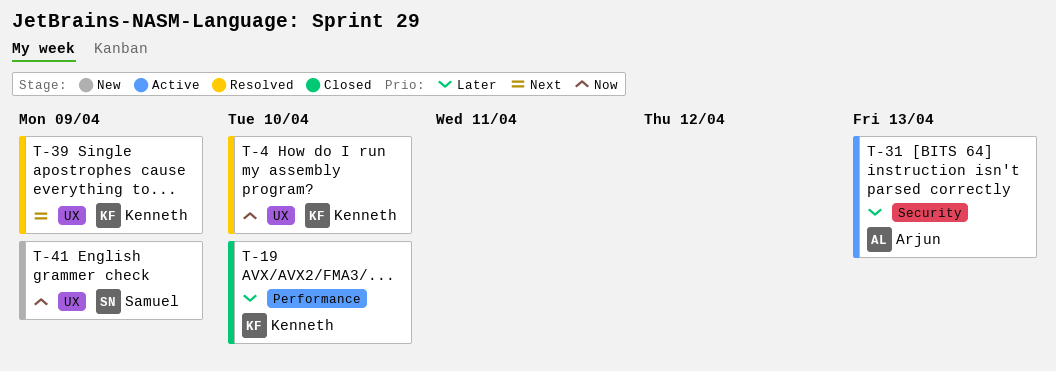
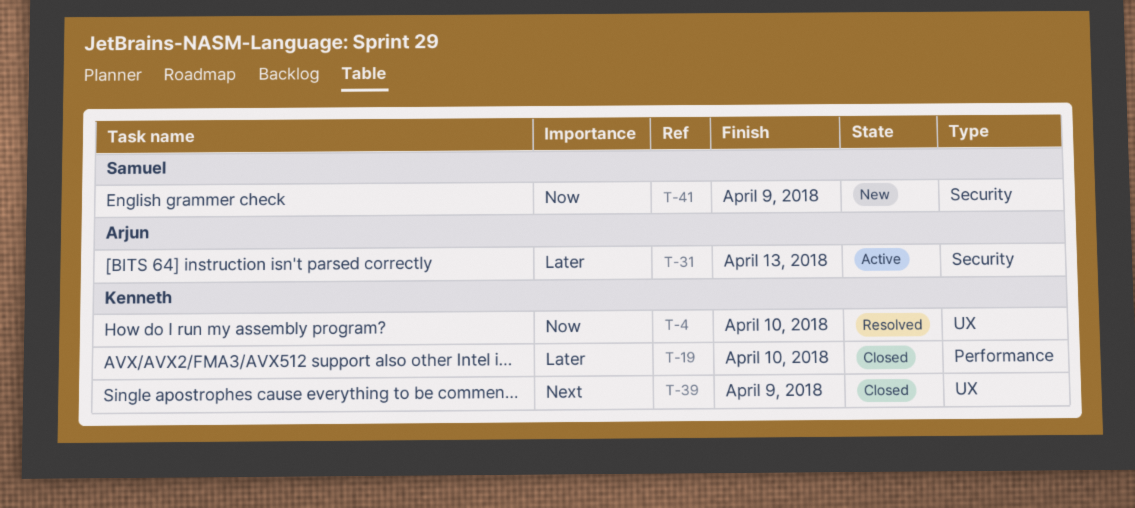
T-39, status: Resolved -> Closed
T-41, label: UX -> Security

